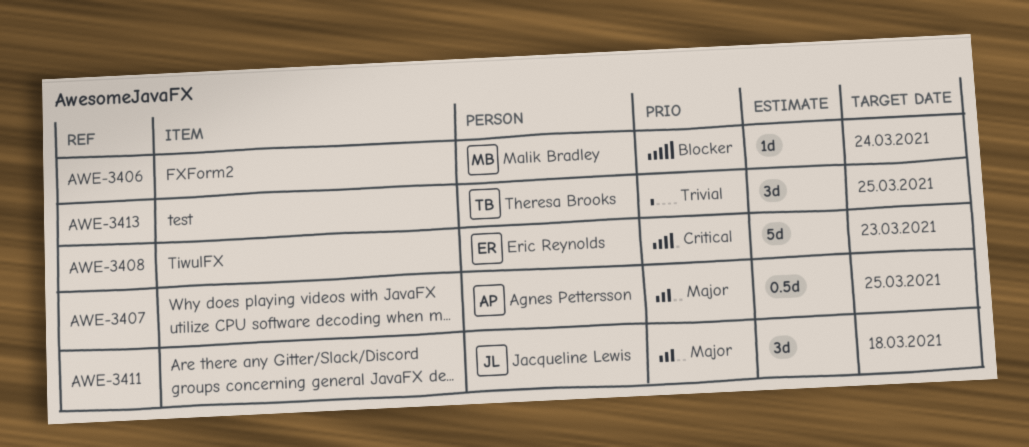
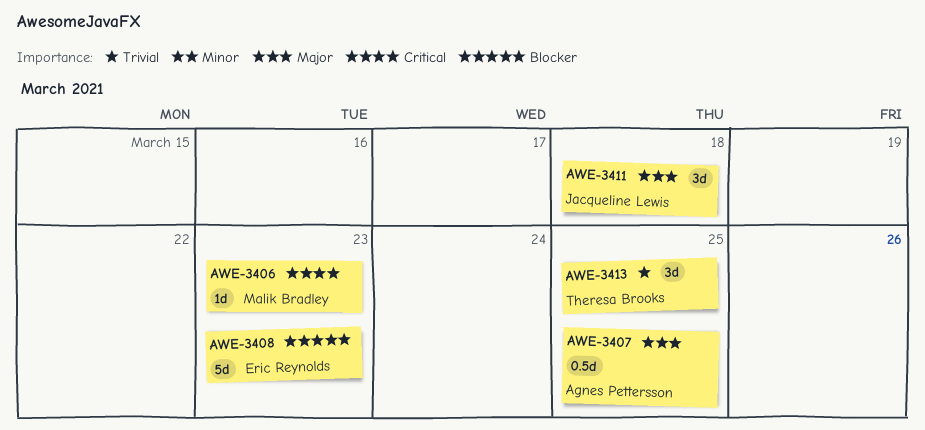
AWE-3406, priority: Blocker -> Critical
AWE-3406, due: Mar 24 -> Mar 23
AWE-3408, priority: Critical -> Blocker

